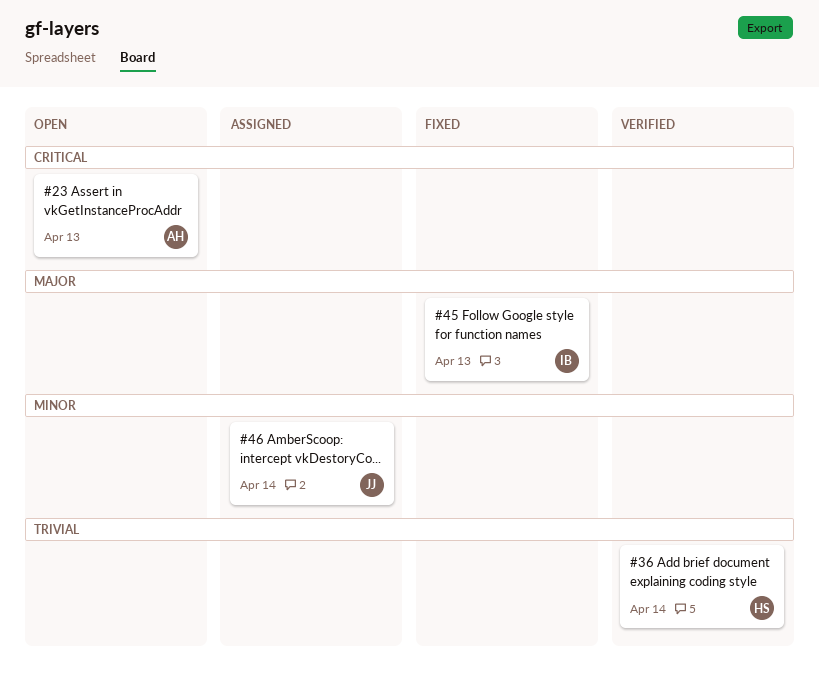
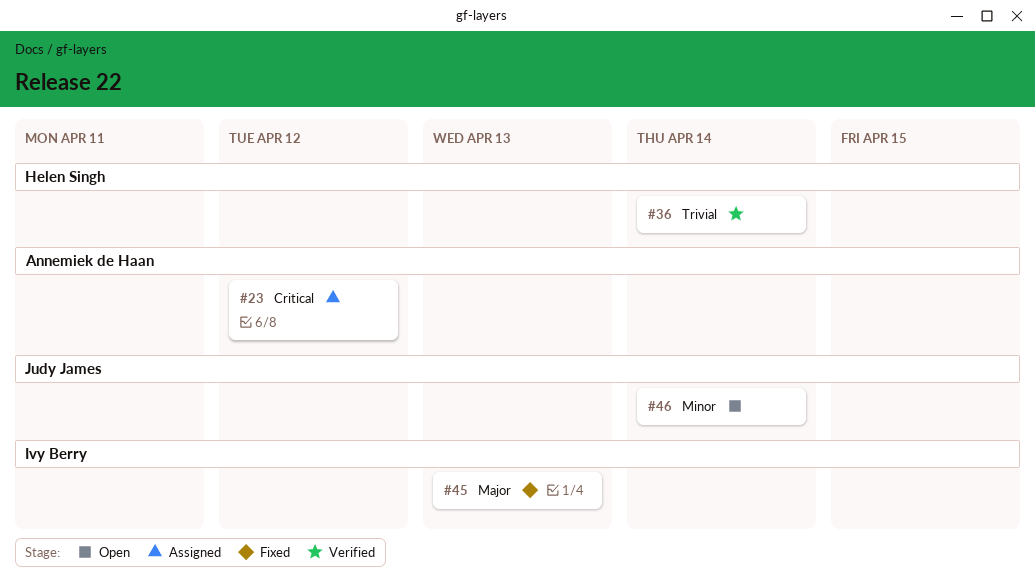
#23, status: Open -> Assigned
#23, due: Apr 13 -> Apr 12
#46, status: Assigned -> Open

